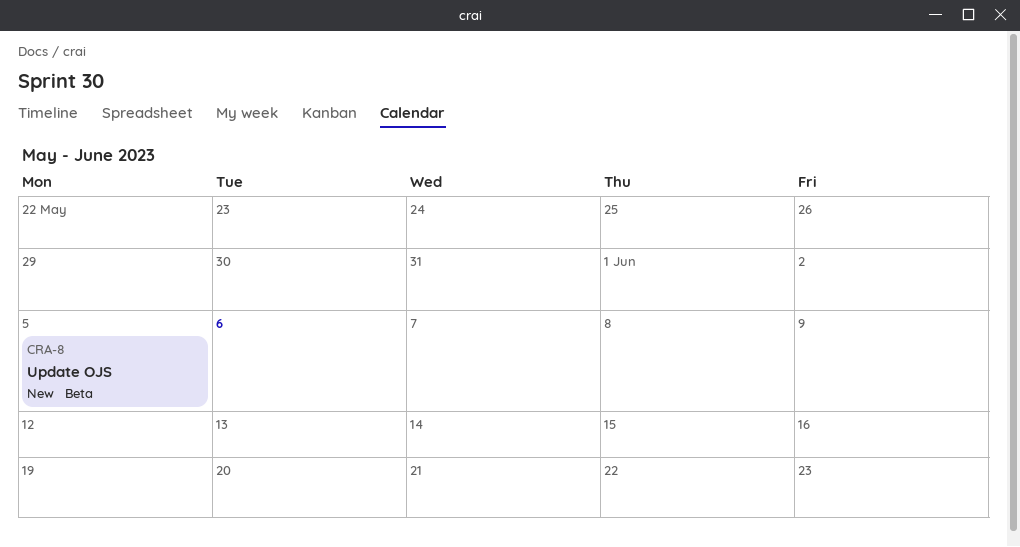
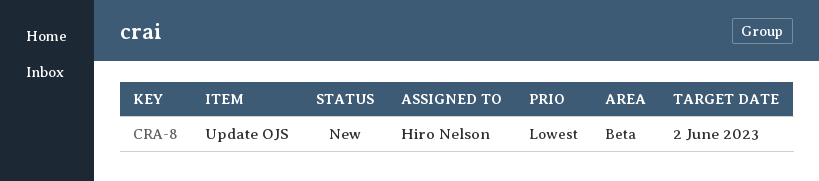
CRA-8, due: Jun 5 -> Jun 2

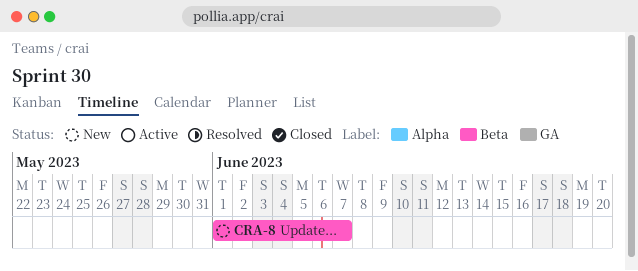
CRA-8, due: Jun 2 -> Jun 7

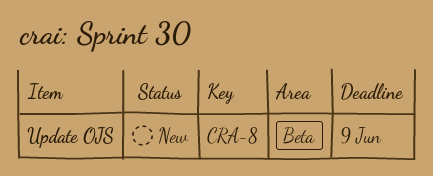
CRA-8, due: Jun 7 -> Jun 9

